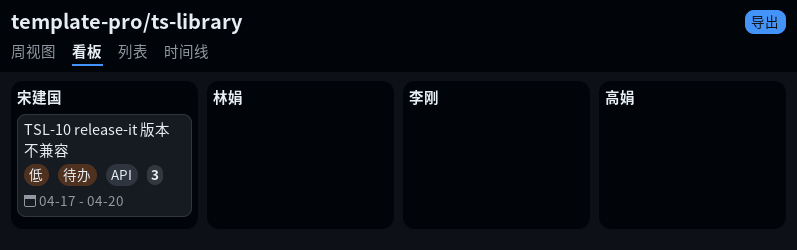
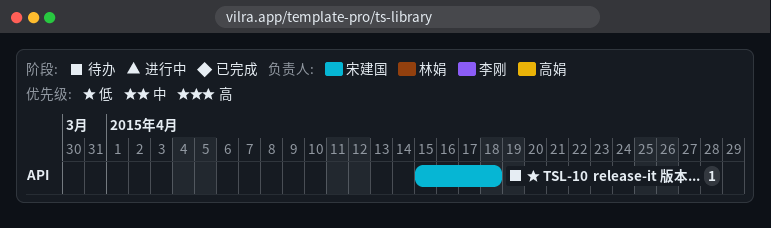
TSL-10, estimate: 3 -> 1
TSL-10, start: Apr 17 -> Apr 15
TSL-10, due: Apr 20 -> Apr 18

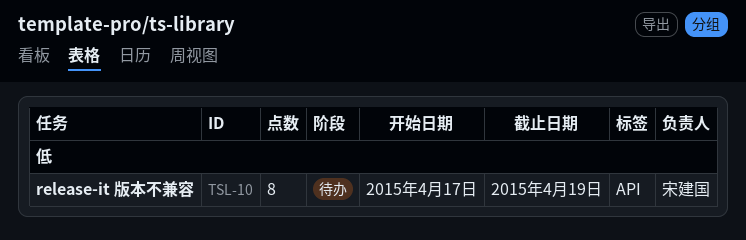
TSL-10, estimate: 1 -> 8
TSL-10, start: Apr 15 -> Apr 17
TSL-10, due: Apr 18 -> Apr 19

